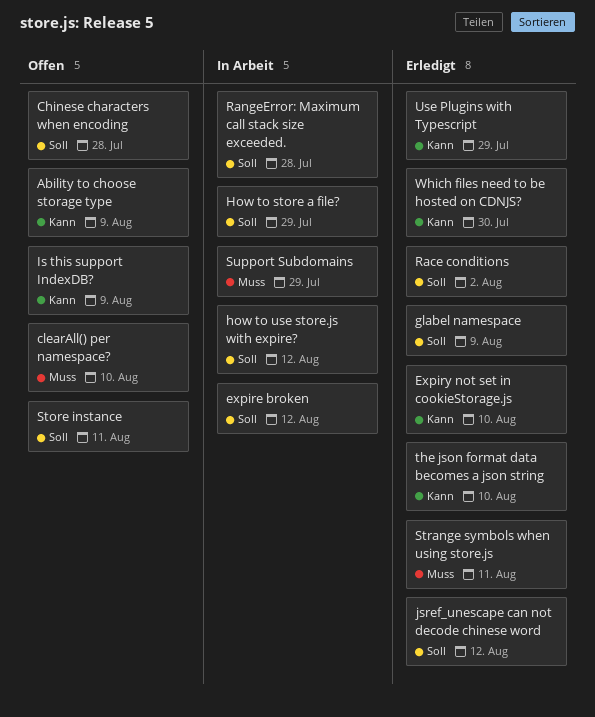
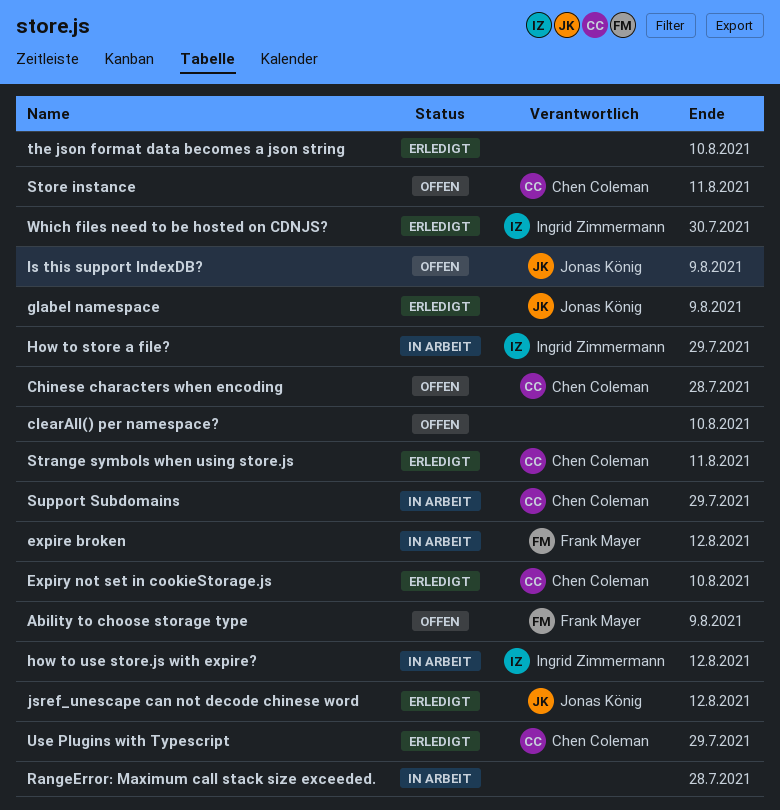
Race conditions: present -> none

